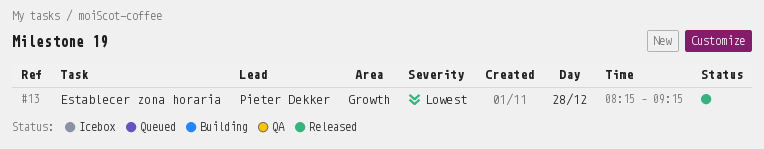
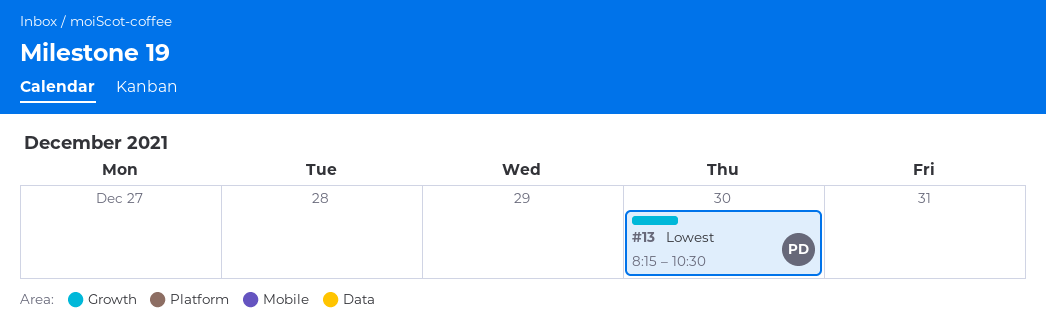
#13, day: Dec 28 -> Dec 30
#13, ends: 09:15 -> 10:30

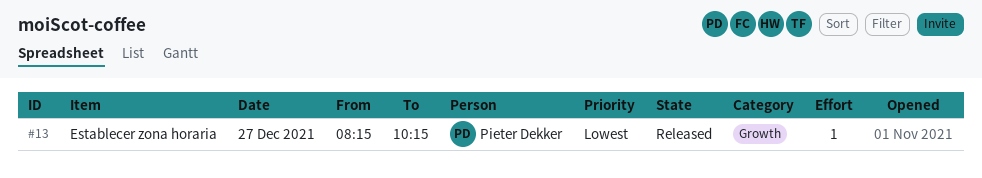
#13, day: Dec 30 -> Dec 27
#13, ends: 10:30 -> 10:15

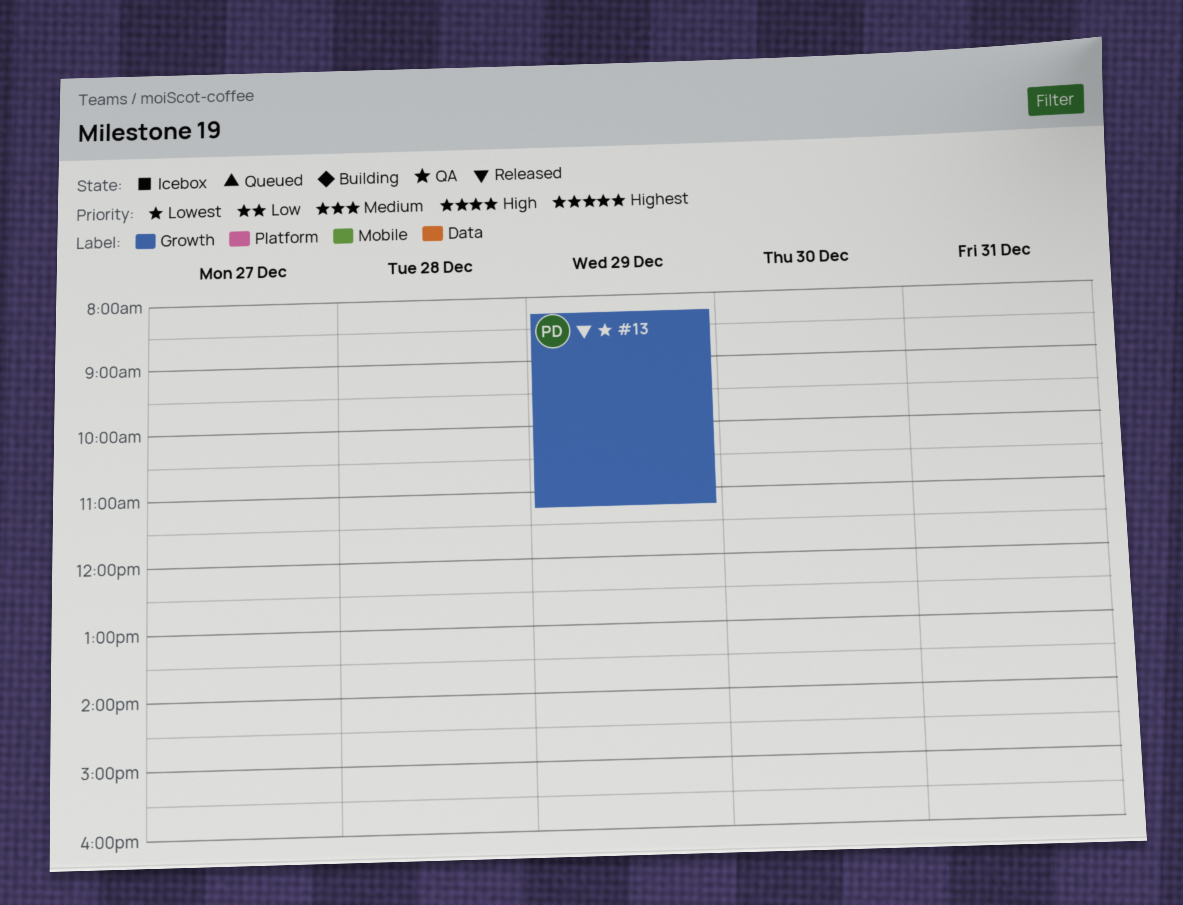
#13, day: Dec 27 -> Dec 29
#13, ends: 10:15 -> 11:15

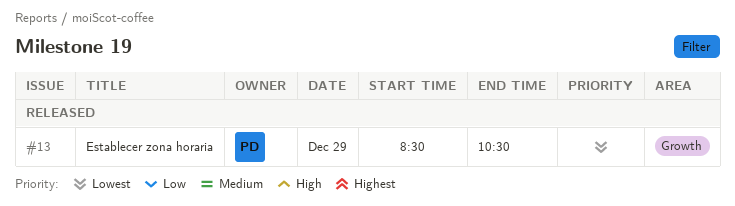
#13, begins: 08:15 -> 08:30
#13, ends: 11:15 -> 10:30

